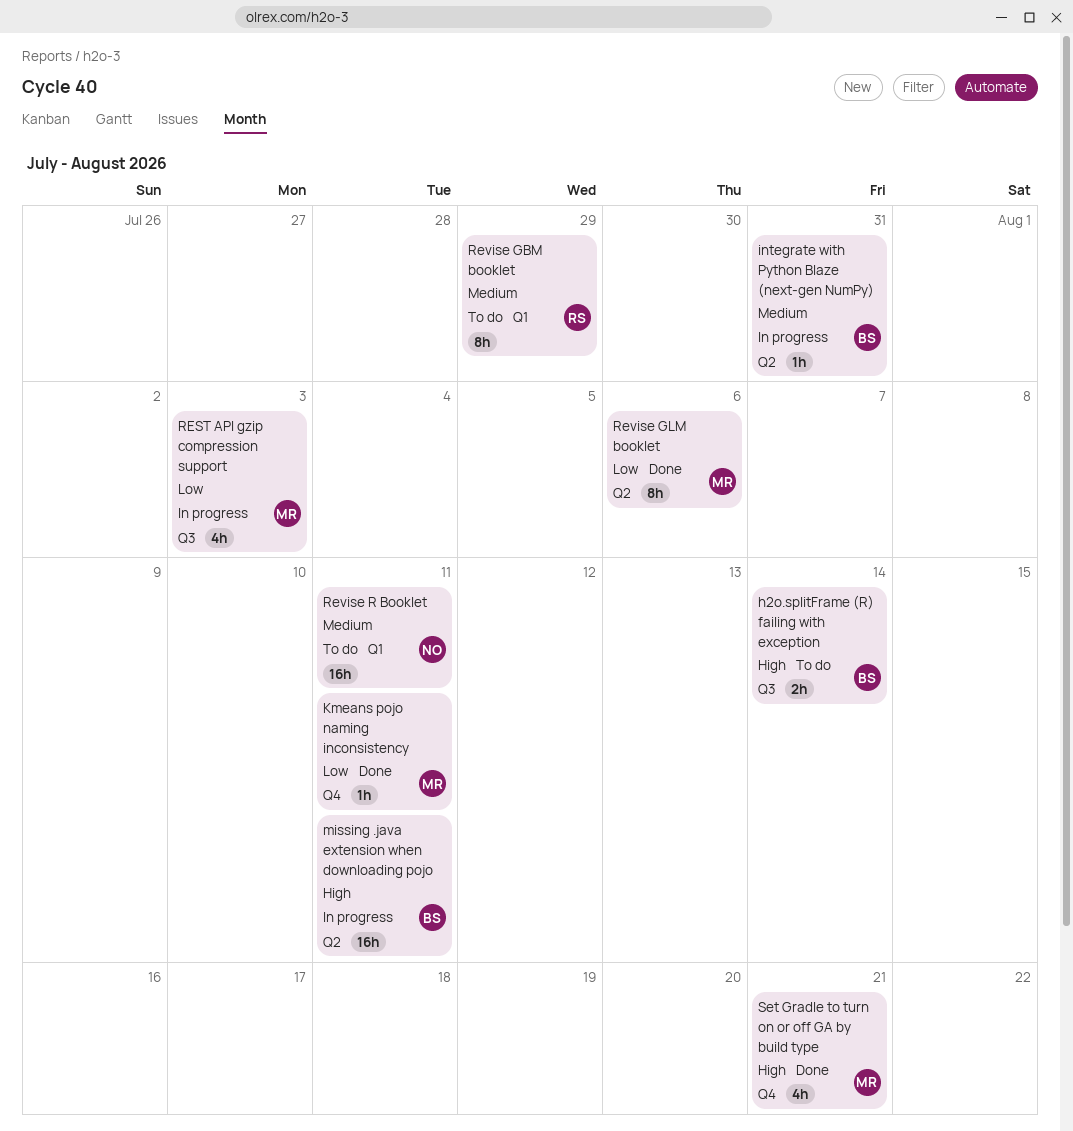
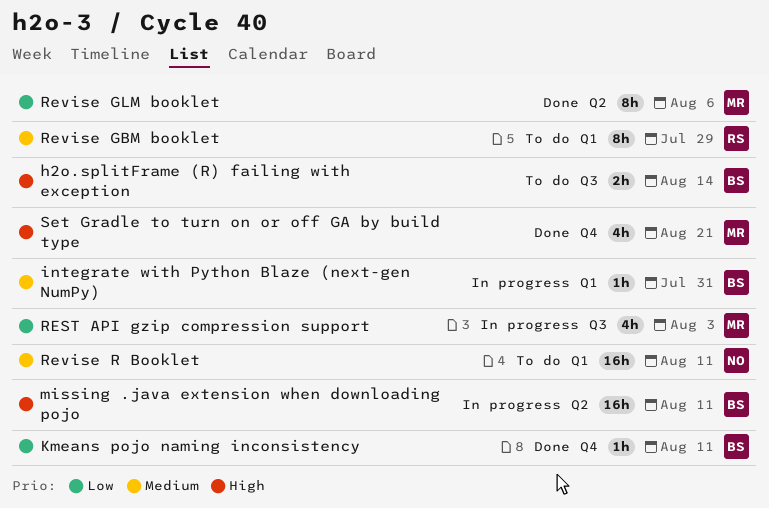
integrate with Python Blaze (next-gen NumPy), label: Q2 -> Q1
Kmeans pojo naming inconsistency, owner: MR -> BS

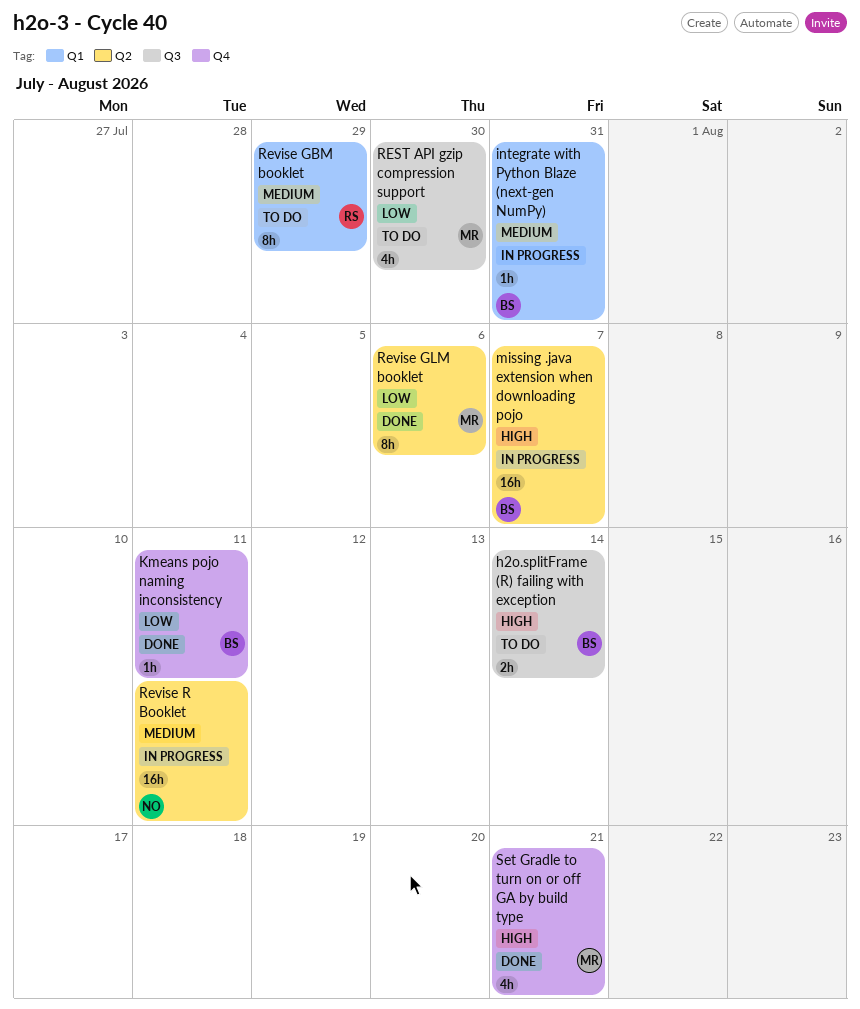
missing .java extension when downloading pojo, due: Aug 11 -> Aug 7
REST API gzip compression support, status: In progress -> To do
REST API gzip compression support, due: Aug 3 -> Jul 30
Revise R Booklet, status: To do -> In progress
Revise R Booklet, label: Q1 -> Q2

